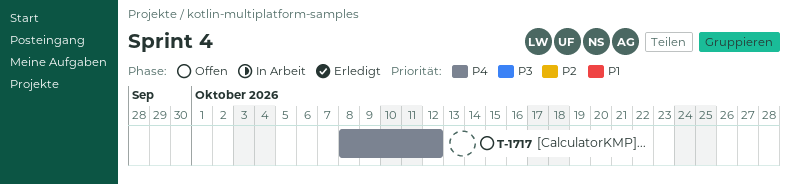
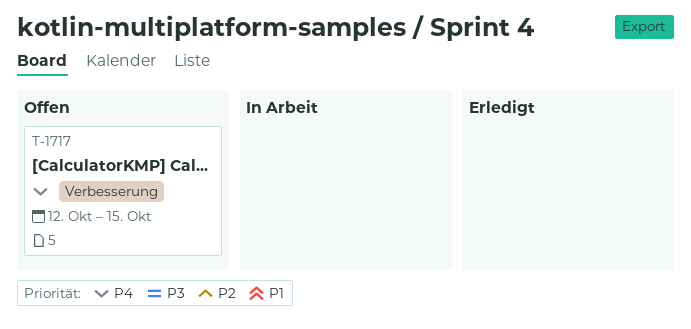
T-1717, start: Oct 8 -> Oct 12
T-1717, due: Oct 12 -> Oct 15

